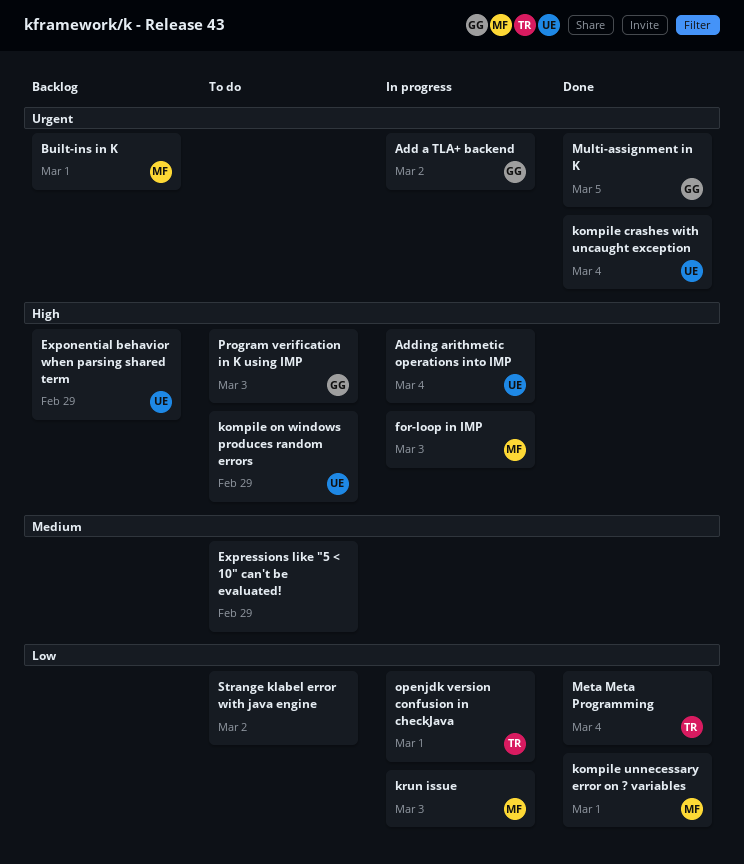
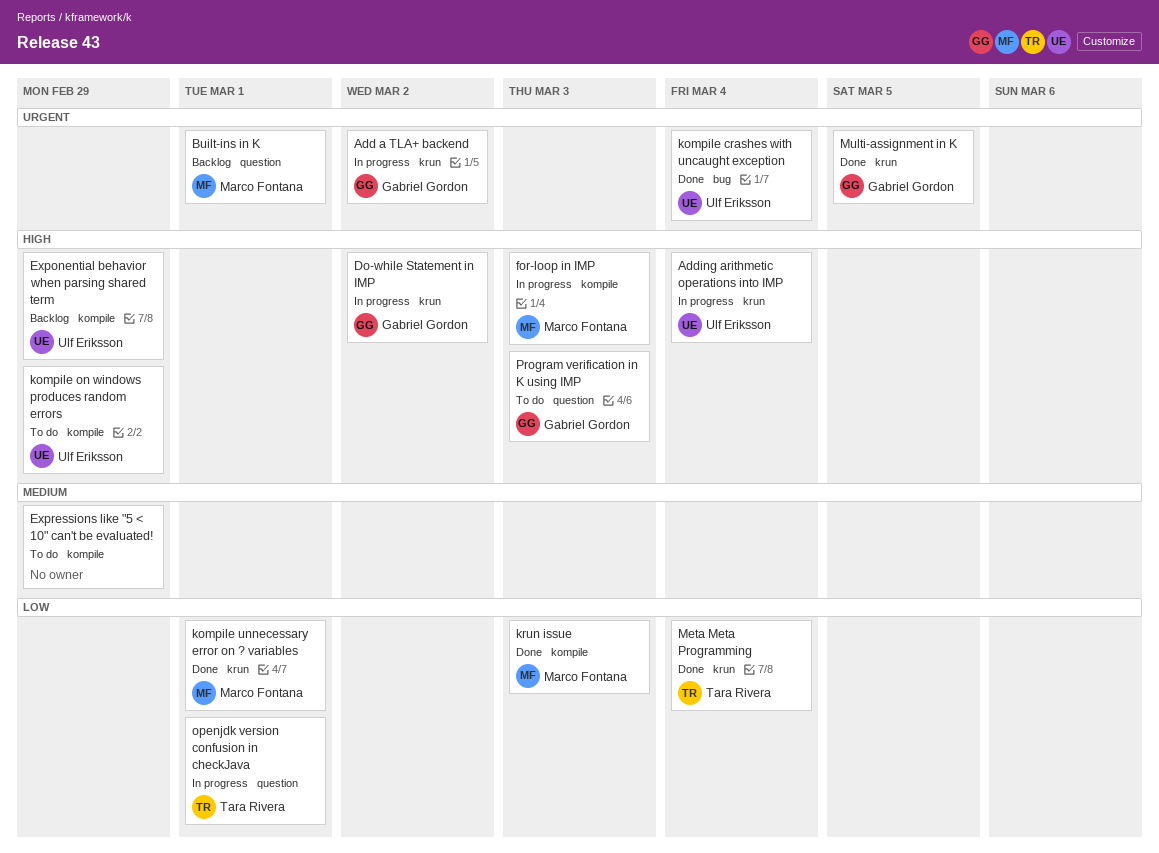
Do-while Statement in IMP: none -> present
krun issue, status: In progress -> Done
Strange klabel error with java engine: present -> none

